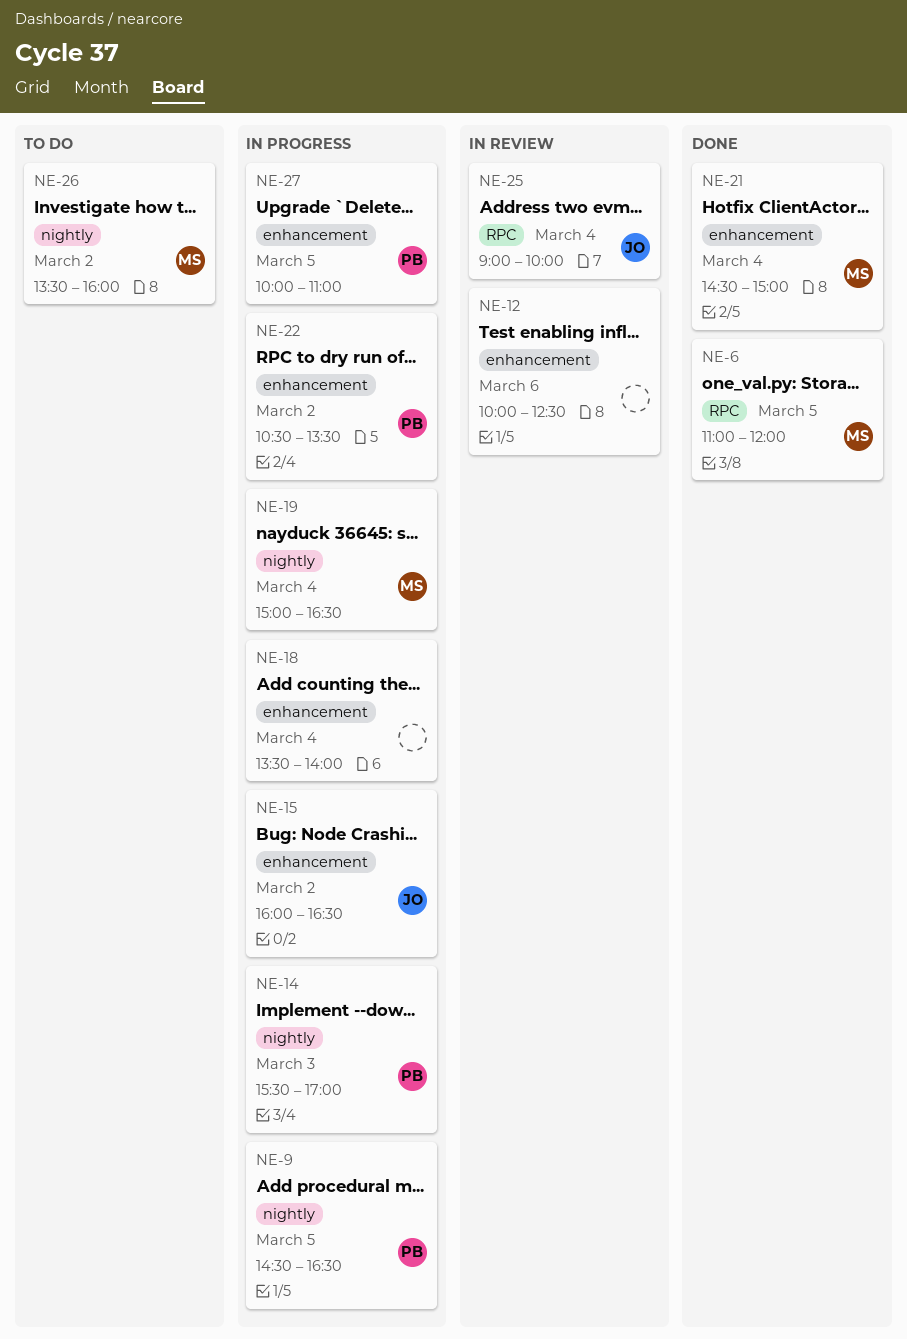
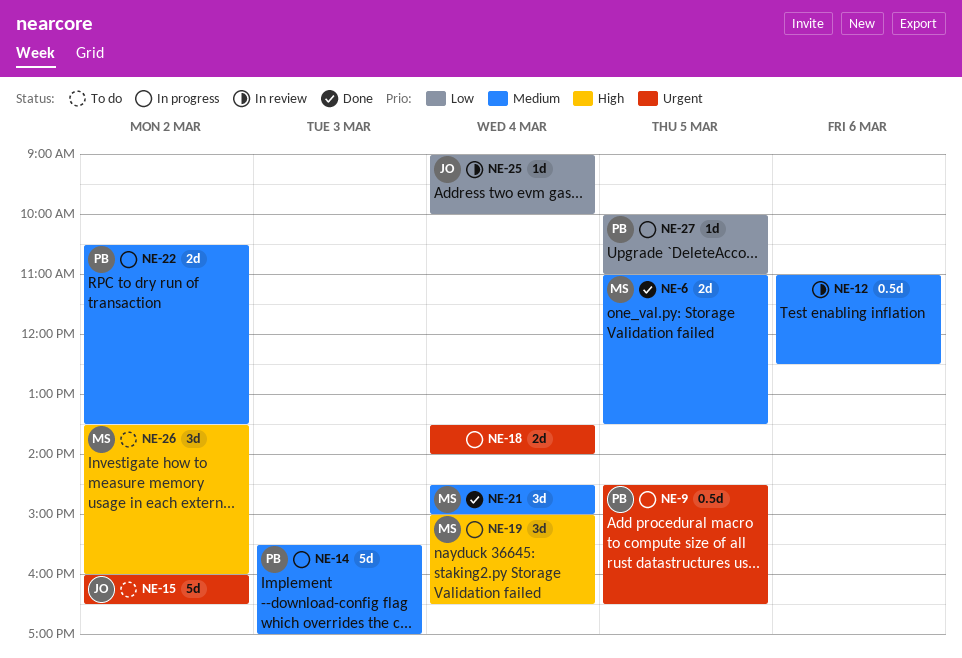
NE-6, ends: 12:00 -> 13:30
NE-12, begins: 10:00 -> 11:00
NE-15, status: In progress -> To do

